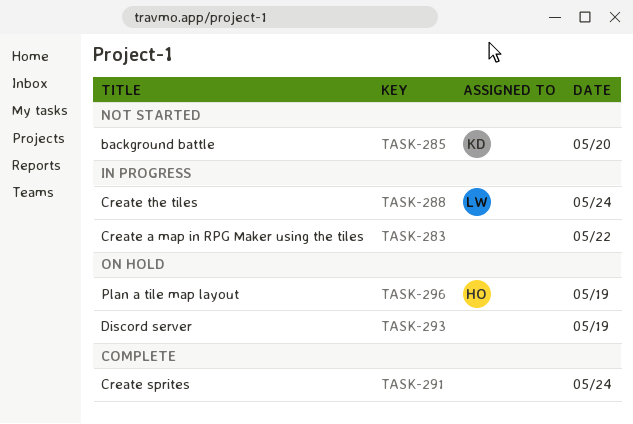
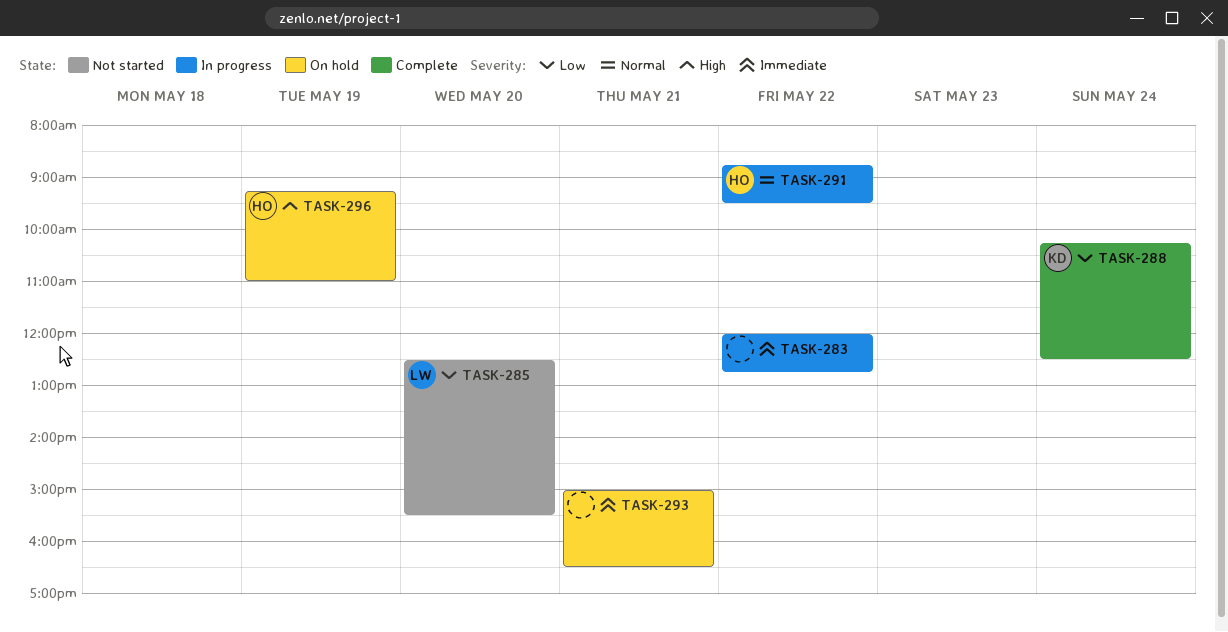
TASK-285, owner: KD -> LW
TASK-288, status: In progress -> Complete
TASK-288, owner: LW -> KD
TASK-291, status: Complete -> In progress
TASK-291, owner: none -> HO
TASK-291, day: May 24 -> May 22
TASK-293, day: May 19 -> May 21

